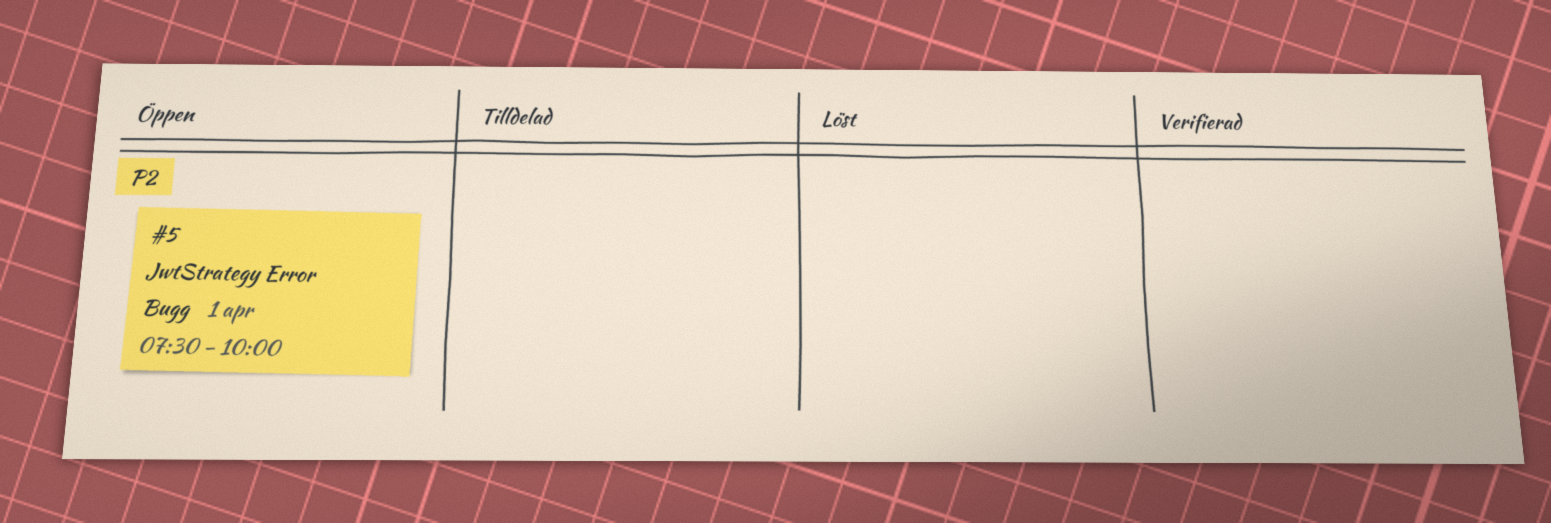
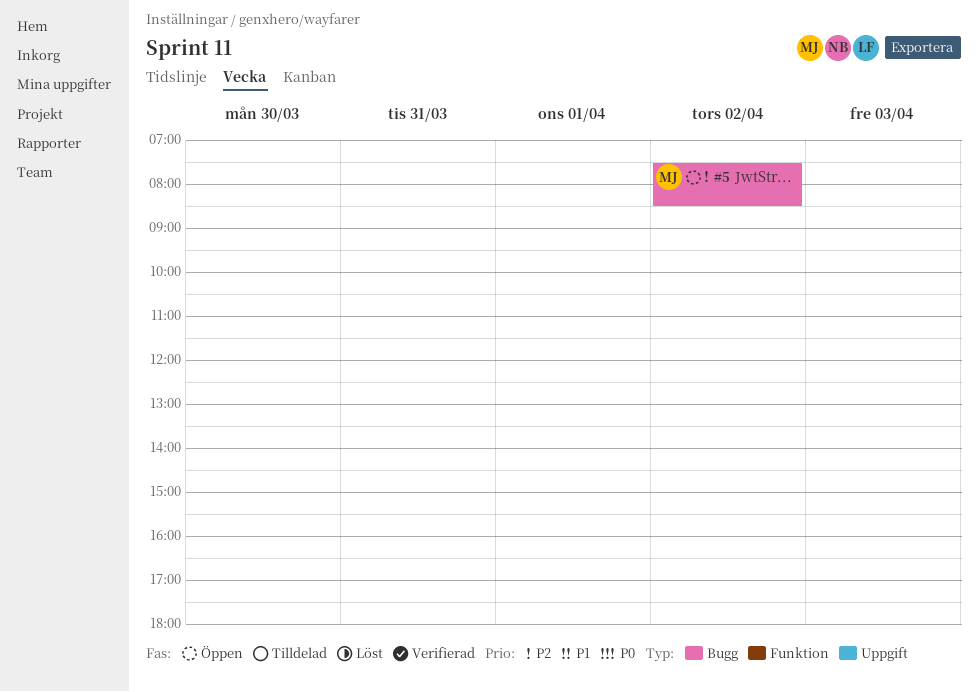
#5, day: Apr 1 -> Apr 2
#5, ends: 10:00 -> 08:30

